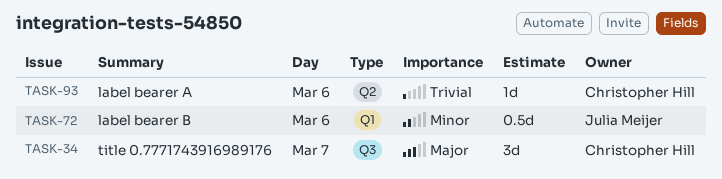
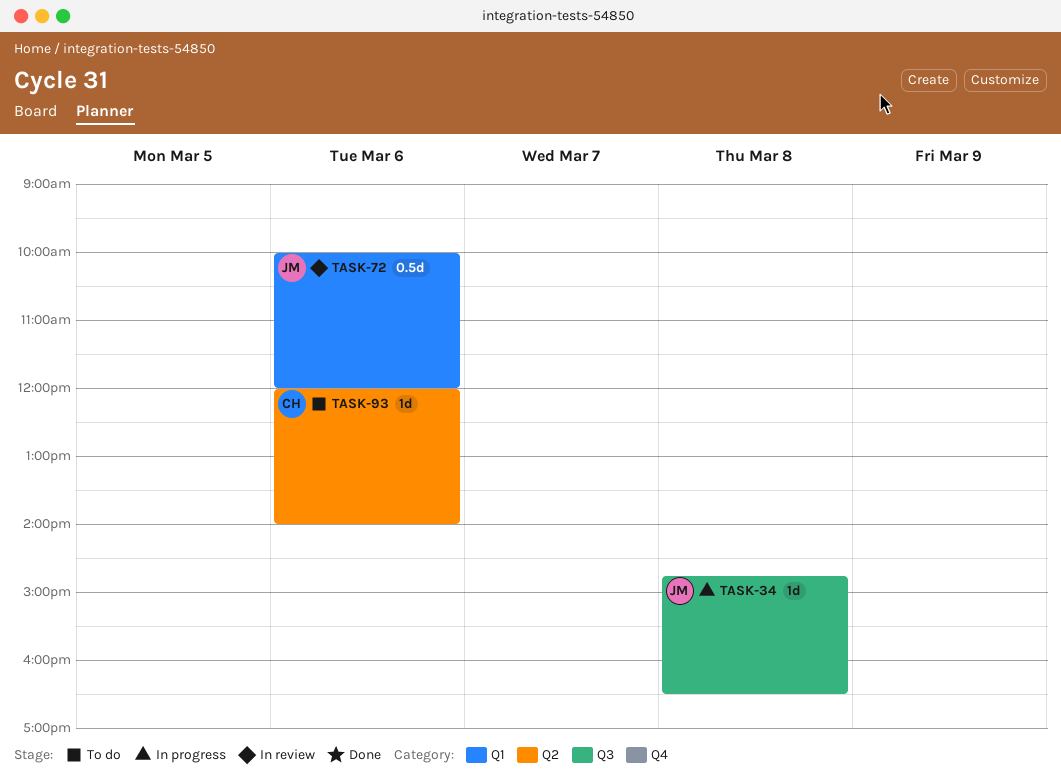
TASK-34, owner: Christopher Hill -> Julia Meijer
TASK-34, estimate: 3d -> 1d
TASK-34, day: Mar 7 -> Mar 8

